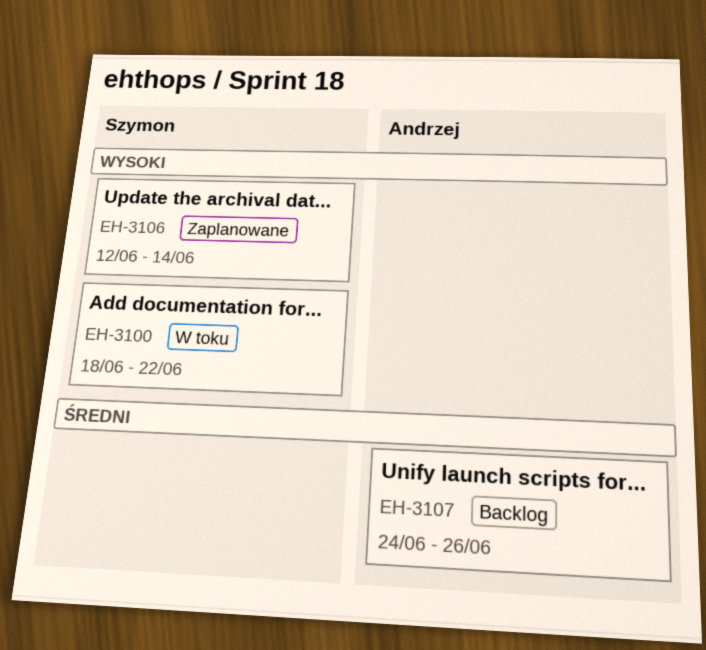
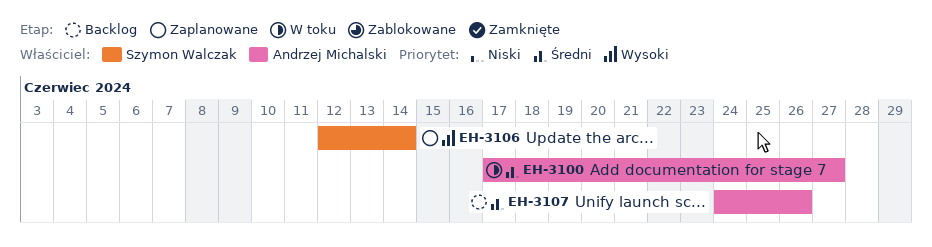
EH-3100, owner: Szymon Walczak -> Andrzej Michalski
EH-3100, priority: Wysoki -> Średni
EH-3100, start: Jun 18 -> Jun 17
EH-3100, due: Jun 22 -> Jun 27

